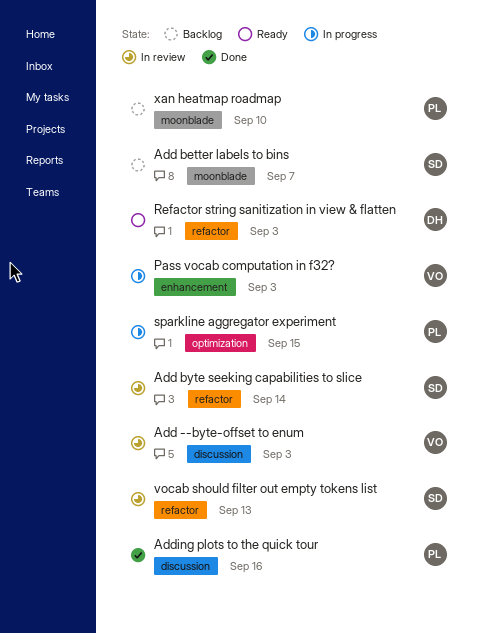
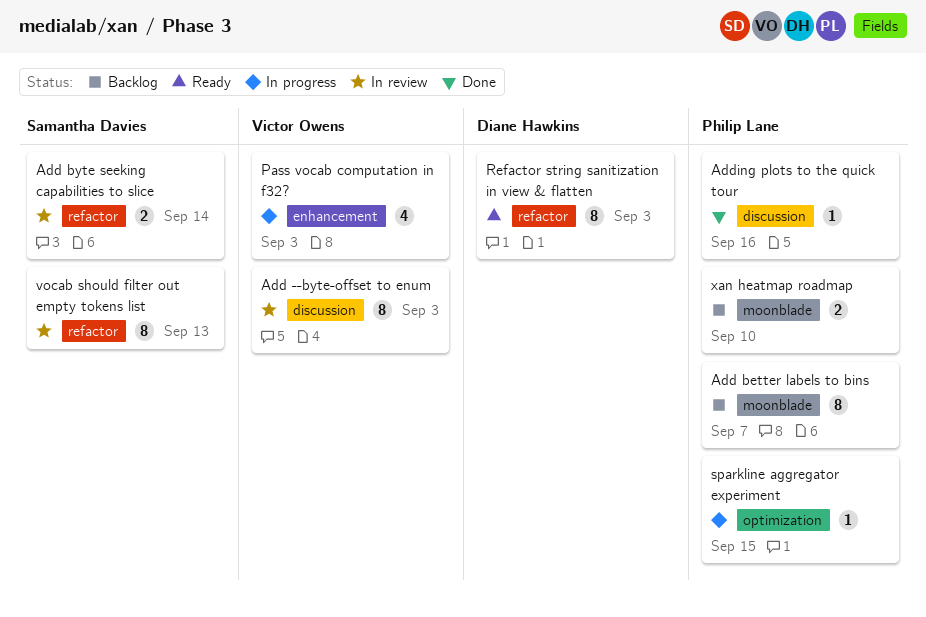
Add better labels to bins, owner: Samantha Davies -> Philip Lane

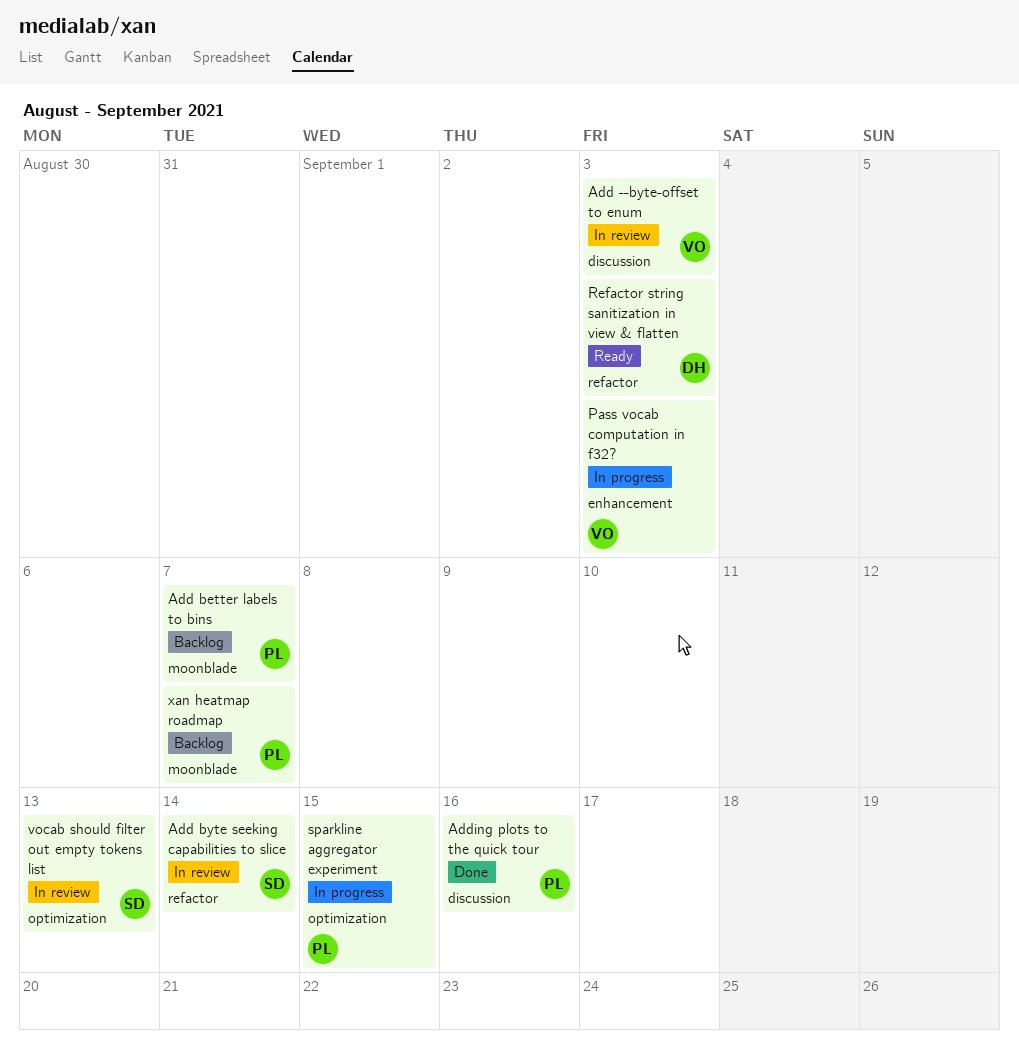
vocab should filter out empty tokens list, label: refactor -> optimization
xan heatmap roadmap, due: Sep 10 -> Sep 7

